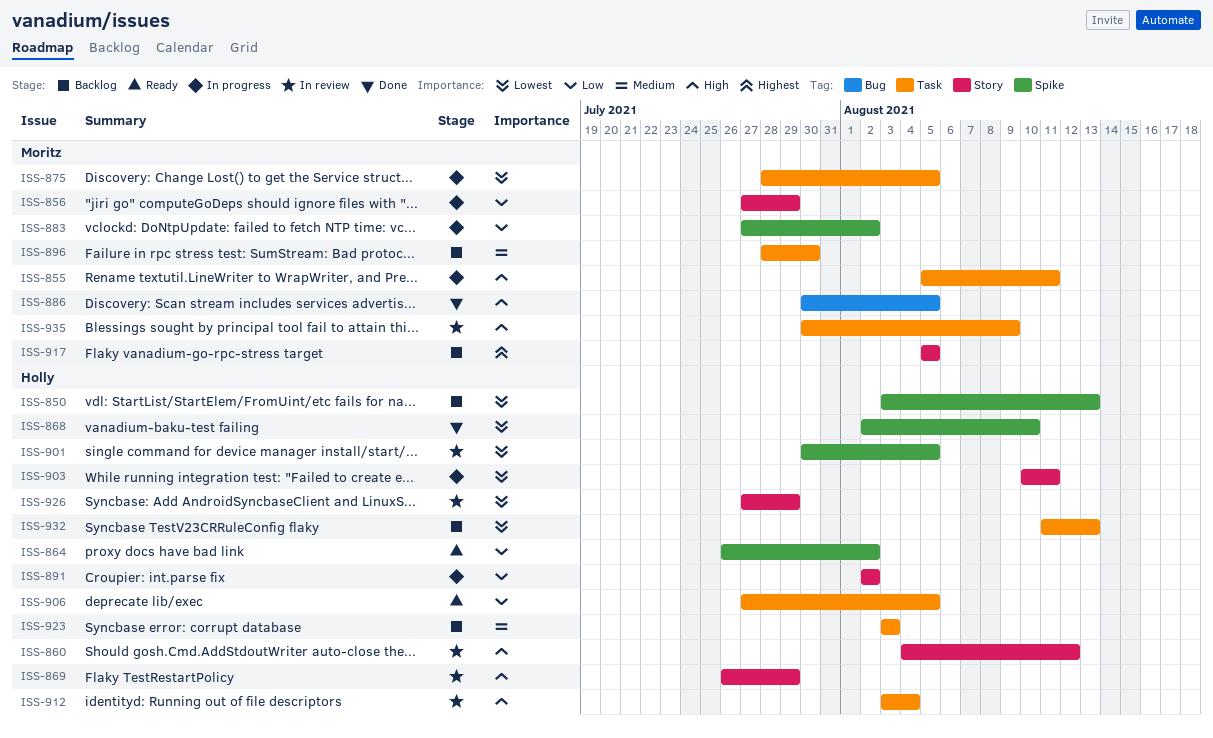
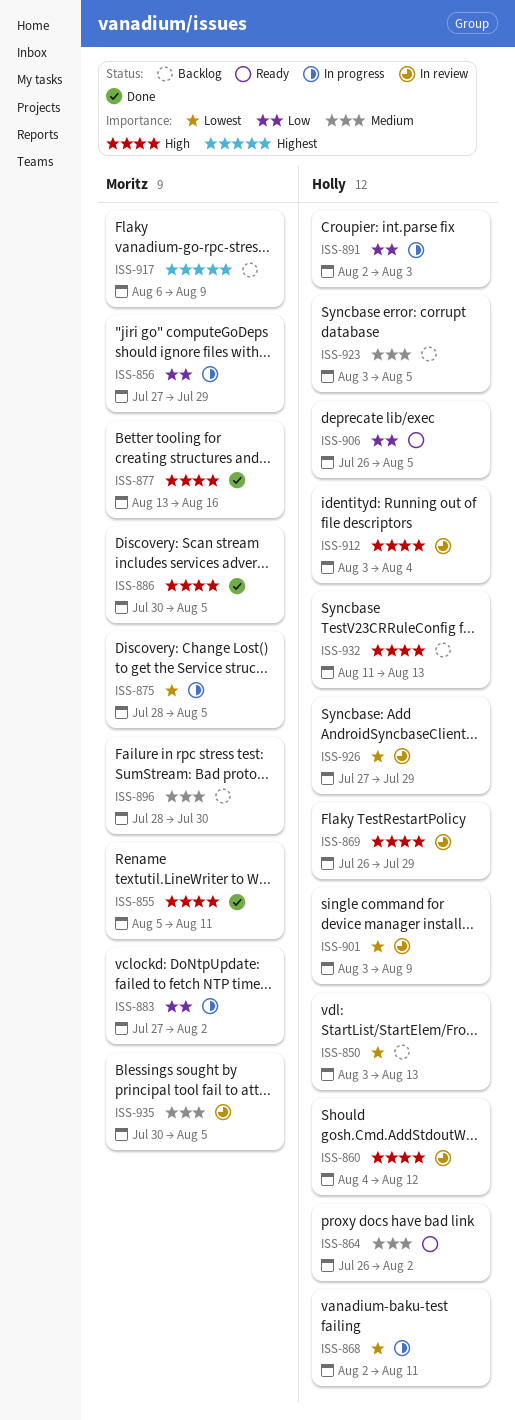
ISS-855, status: In progress -> Done
ISS-864, priority: Low -> Medium
ISS-868, status: Done -> In progress
ISS-868, due: Aug 10 -> Aug 11
ISS-877: none -> present
ISS-891, due: Aug 2 -> Aug 3
ISS-901, start: Jul 30 -> Aug 3
ISS-901, due: Aug 5 -> Aug 9
ISS-903: present -> none
ISS-906, start: Jul 27 -> Jul 26
ISS-917, start: Aug 5 -> Aug 6
ISS-917, due: Aug 5 -> Aug 9
ISS-923, due: Aug 3 -> Aug 5
ISS-932, priority: Lowest -> High
ISS-935, priority: High -> Medium
ISS-935, due: Aug 9 -> Aug 5

